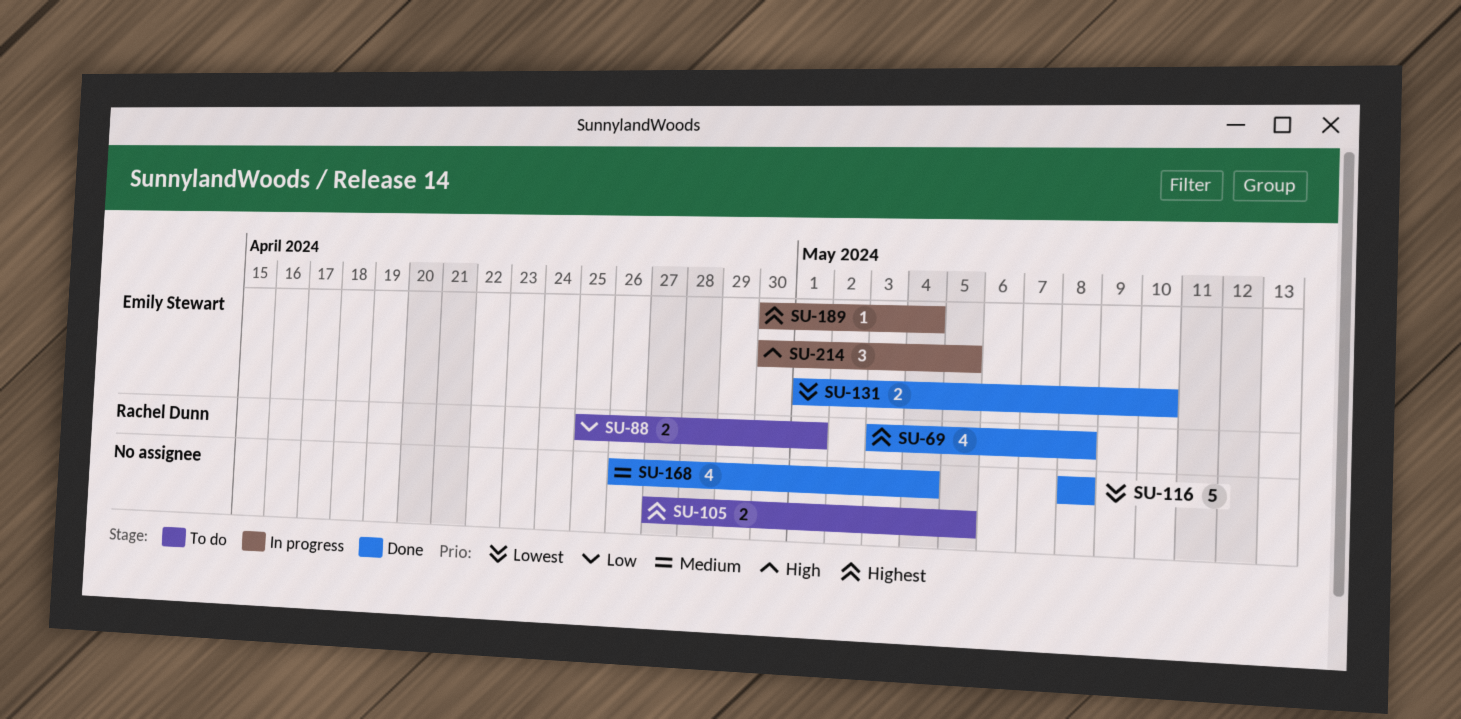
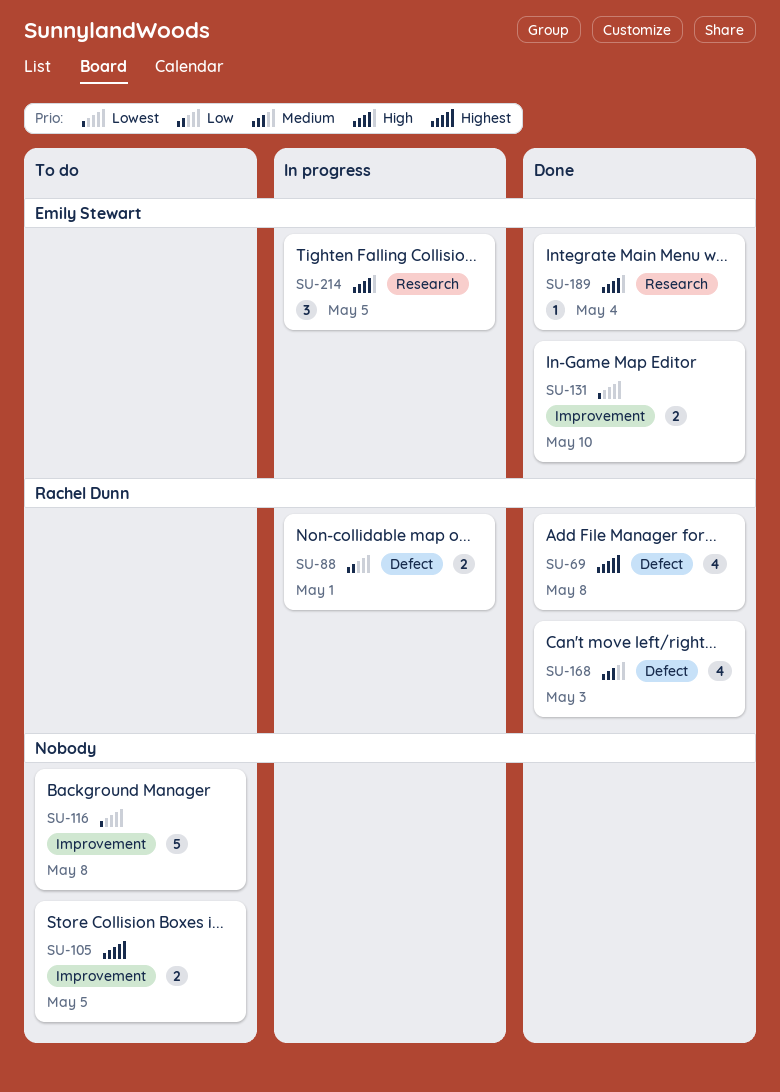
SU-88, status: To do -> In progress
SU-116, status: Done -> To do
SU-168, owner: none -> Rachel Dunn
SU-168, due: May 4 -> May 3
SU-189, status: In progress -> Done
SU-189, priority: Highest -> High

